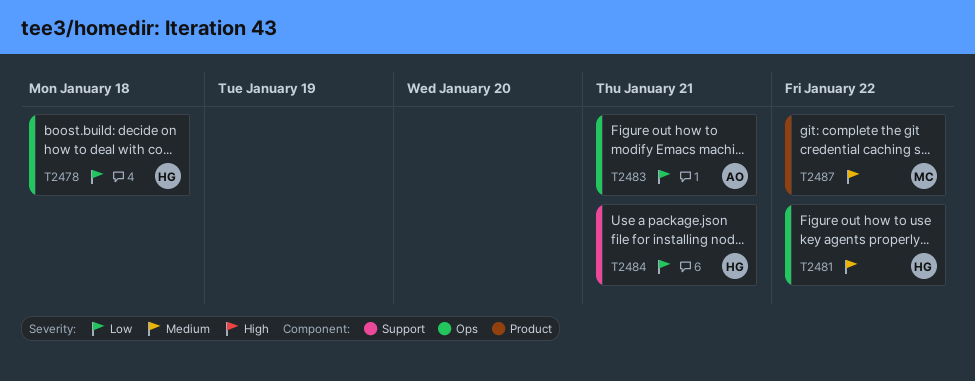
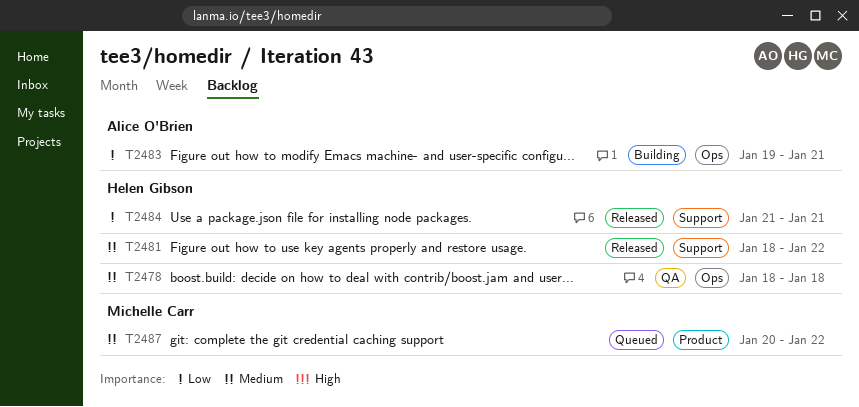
T2478, priority: Low -> Medium
T2481, label: Ops -> Support

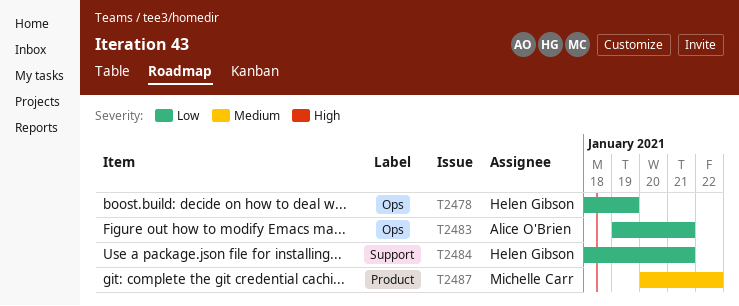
T2478, priority: Medium -> Low
T2478, due: Jan 18 -> Jan 19
T2481: present -> none
T2484, start: Jan 21 -> Jan 18

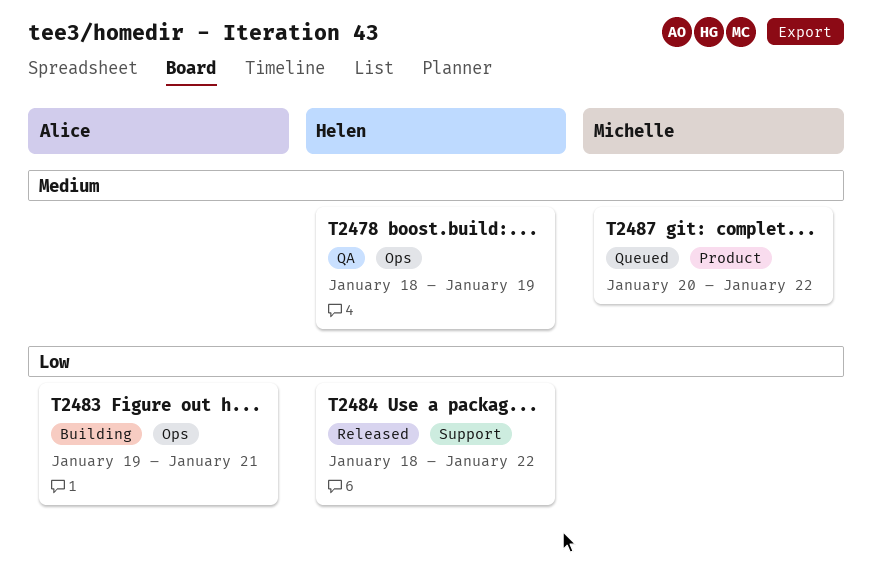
T2478, priority: Low -> Medium
T2484, due: Jan 21 -> Jan 22

